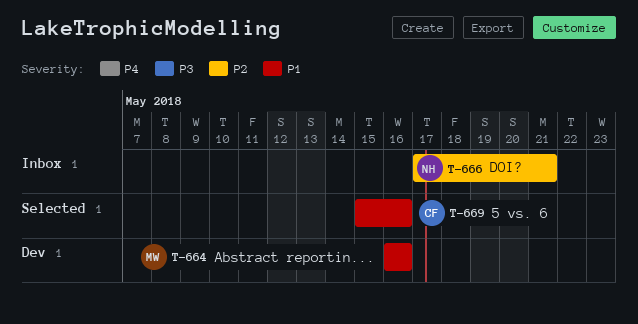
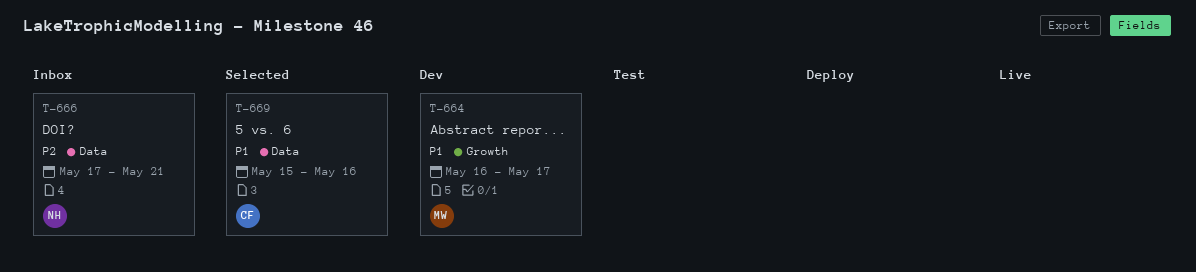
T-664, due: May 16 -> May 17

